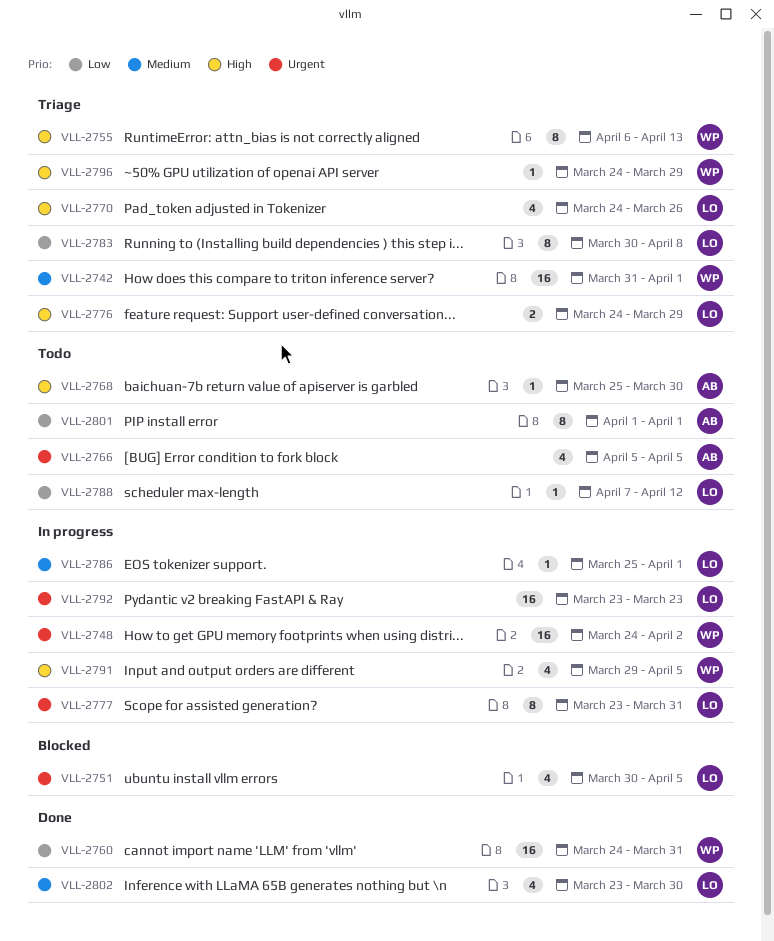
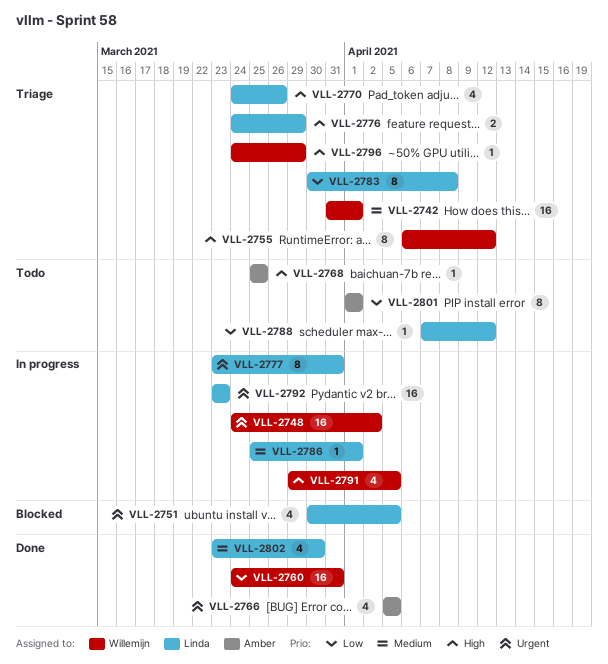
VLL-2755, due: Apr 13 -> Apr 12
VLL-2766, status: Todo -> Done
VLL-2768, due: Mar 30 -> Mar 25

